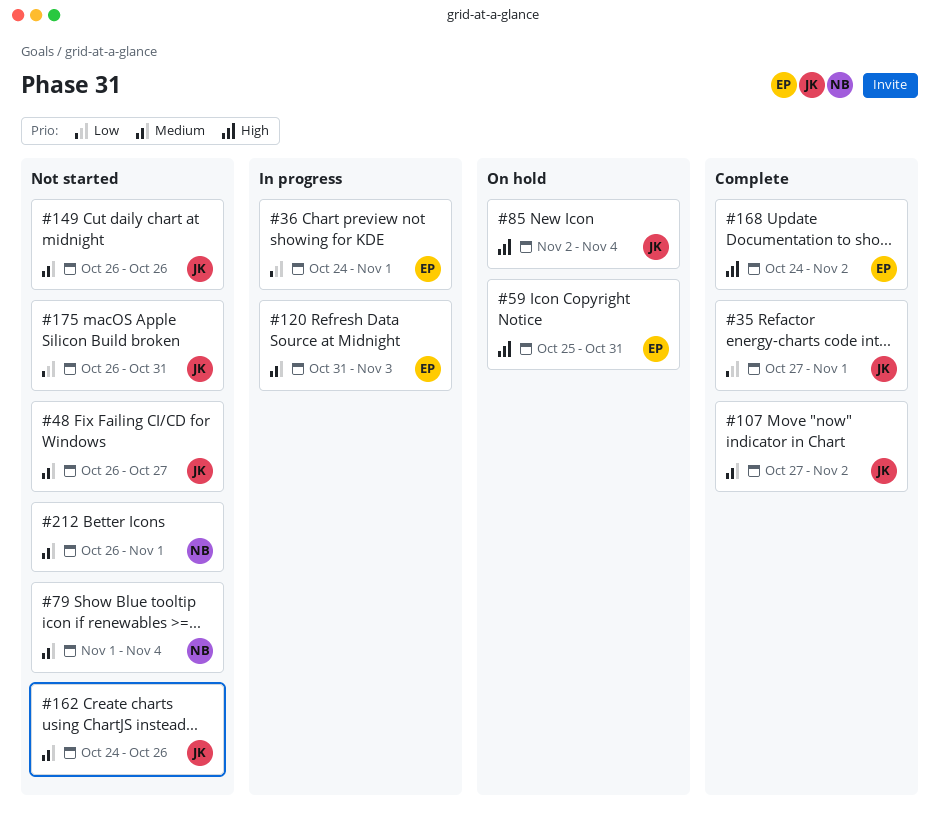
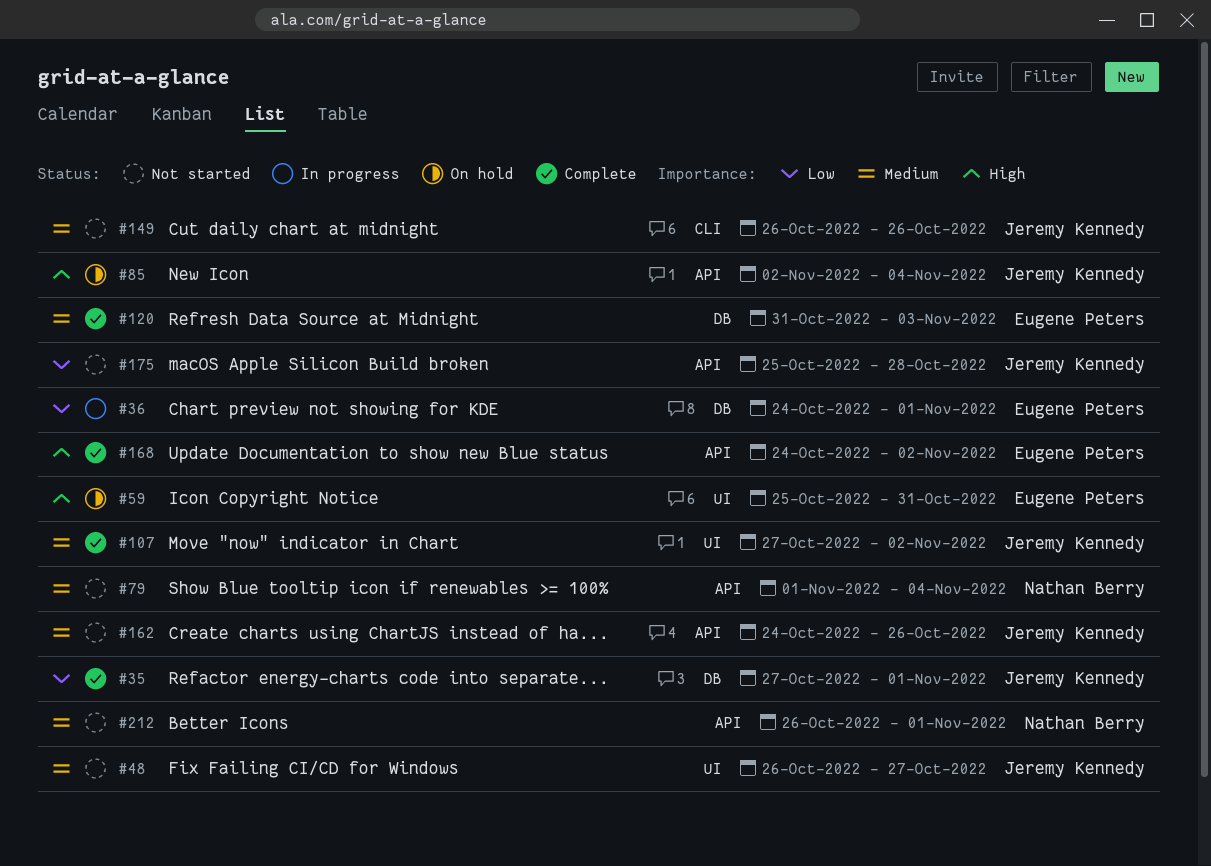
#120, status: In progress -> Complete
#175, start: Oct 26 -> Oct 25
#175, due: Oct 31 -> Oct 28

